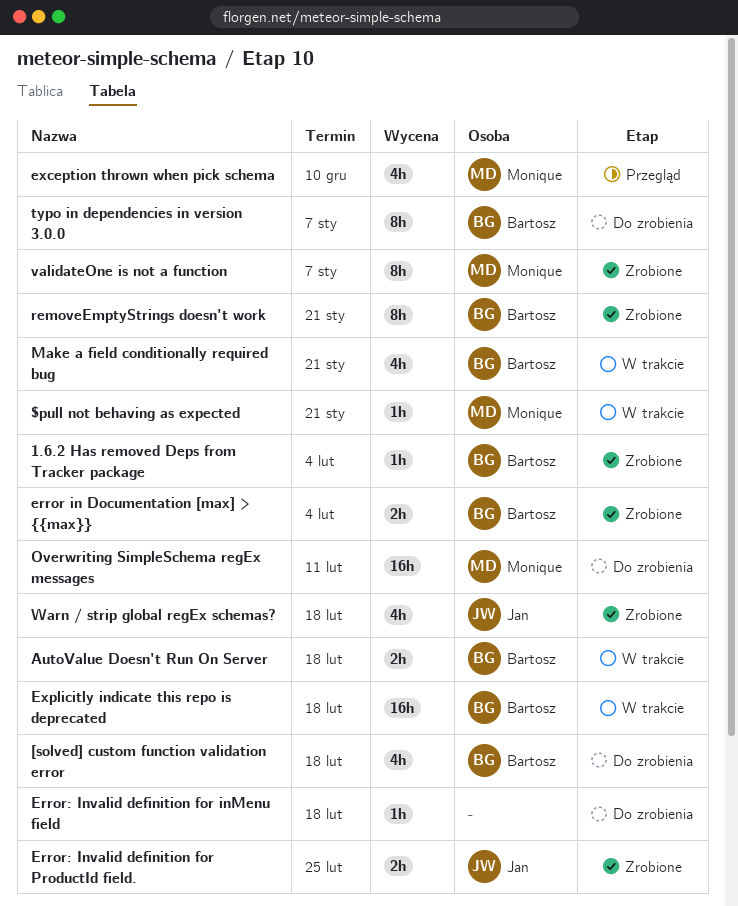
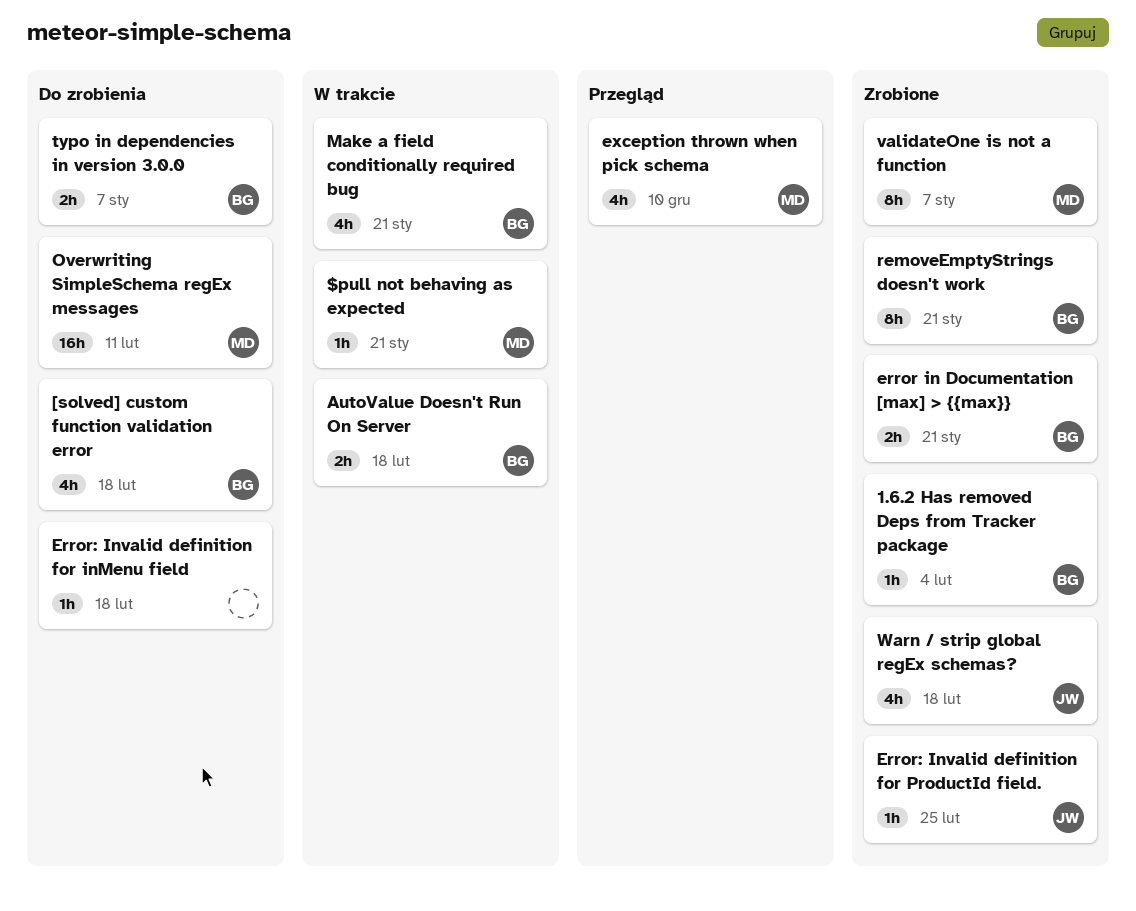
error in Documentation [max] > {{max}}, due: Feb 4 -> Jan 21
Error: Invalid definition for ProductId field., estimate: 2h -> 1h
Explicitly indicate this repo is deprecated: present -> none
typo in dependencies in version 3.0.0, estimate: 8h -> 2h

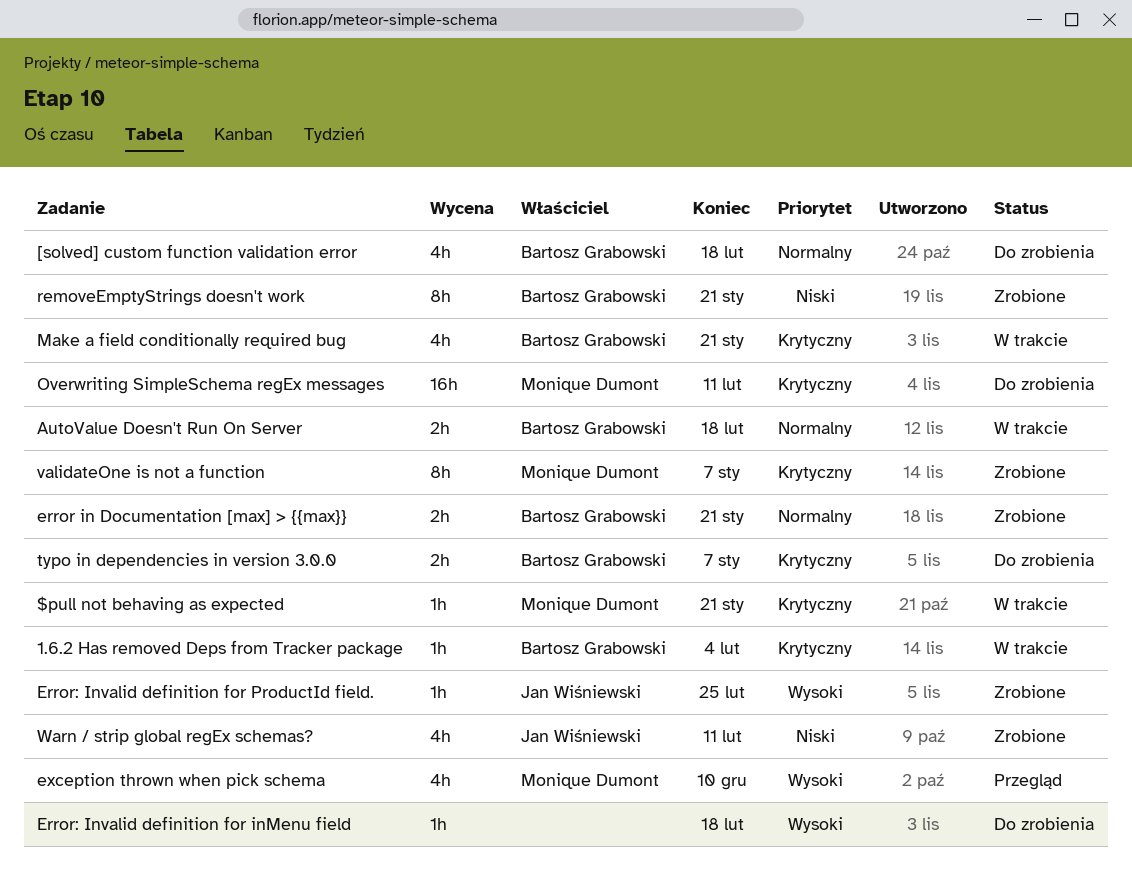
1.6.2 Has removed Deps from Tracker package, status: Zrobione -> W trakcie
Warn / strip global regEx schemas?, due: Feb 18 -> Feb 11

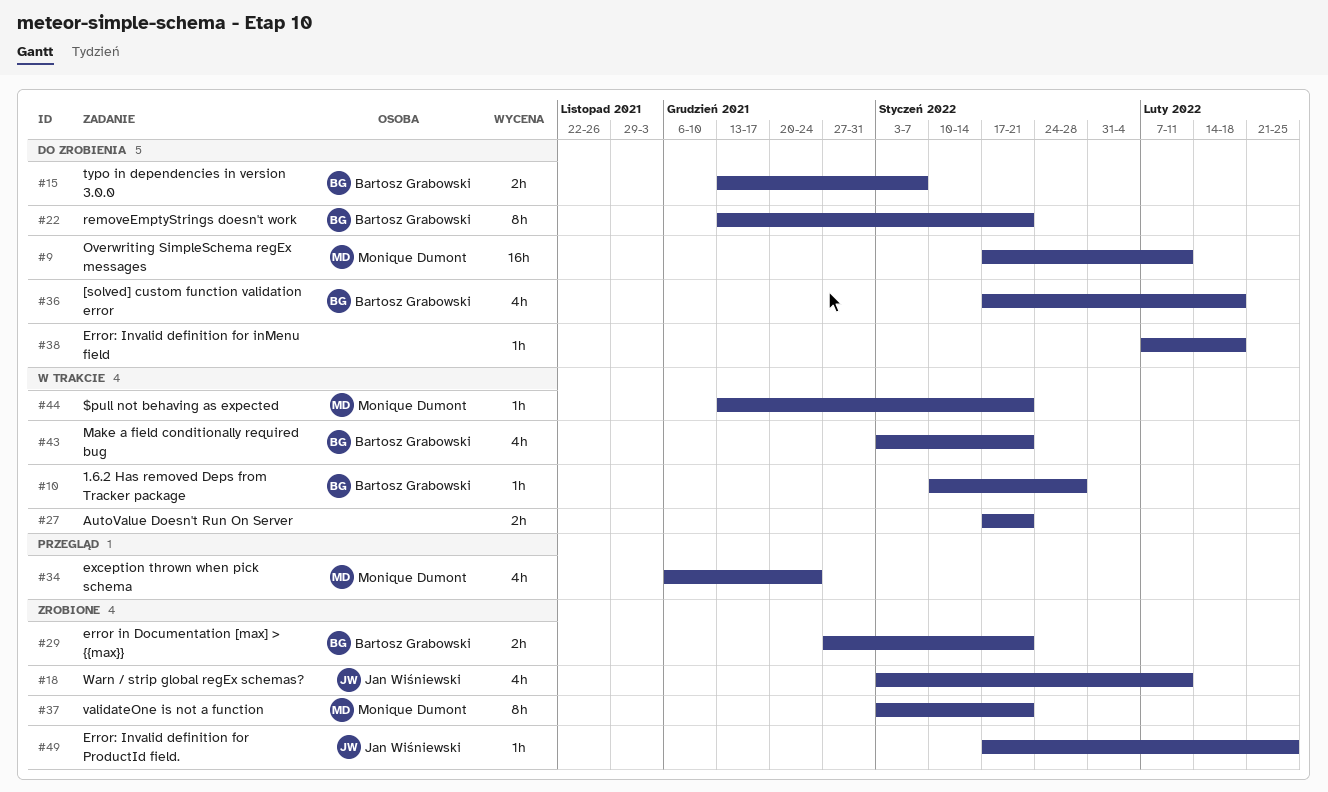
1.6.2 Has removed Deps from Tracker package, due: Feb 4 -> Jan 28
AutoValue Doesn't Run On Server, owner: Bartosz Grabowski -> none
AutoValue Doesn't Run On Server, due: Feb 18 -> Jan 21
exception thrown when pick schema, due: Dec 10 -> Dec 24
removeEmptyStrings doesn't work, status: Zrobione -> Do zrobienia
validateOne is not a function, due: Jan 7 -> Jan 21

